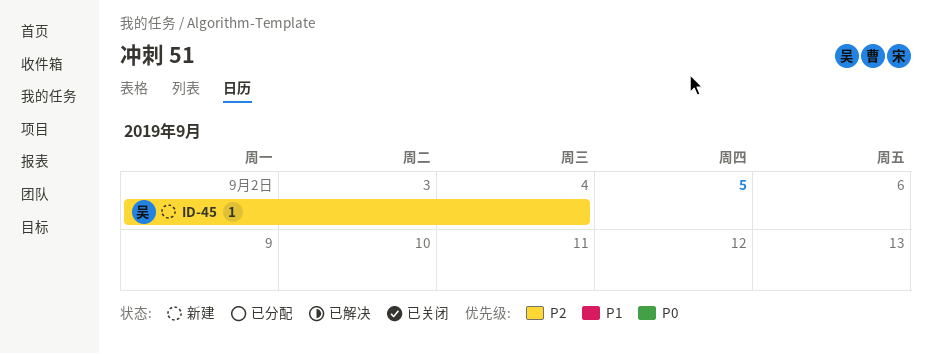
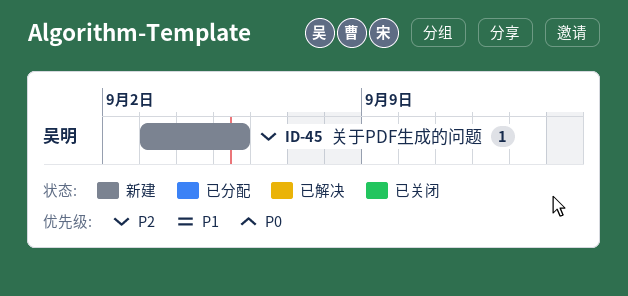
ID-45, start: Sep 2 -> Sep 3
ID-45, due: Sep 4 -> Sep 5

